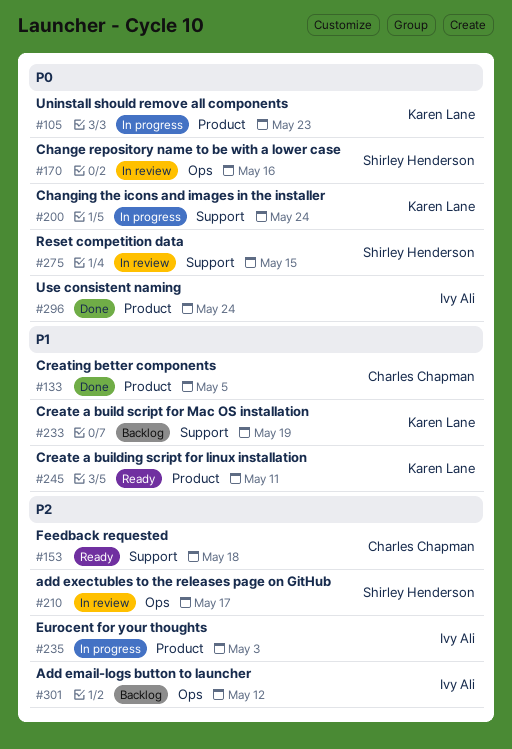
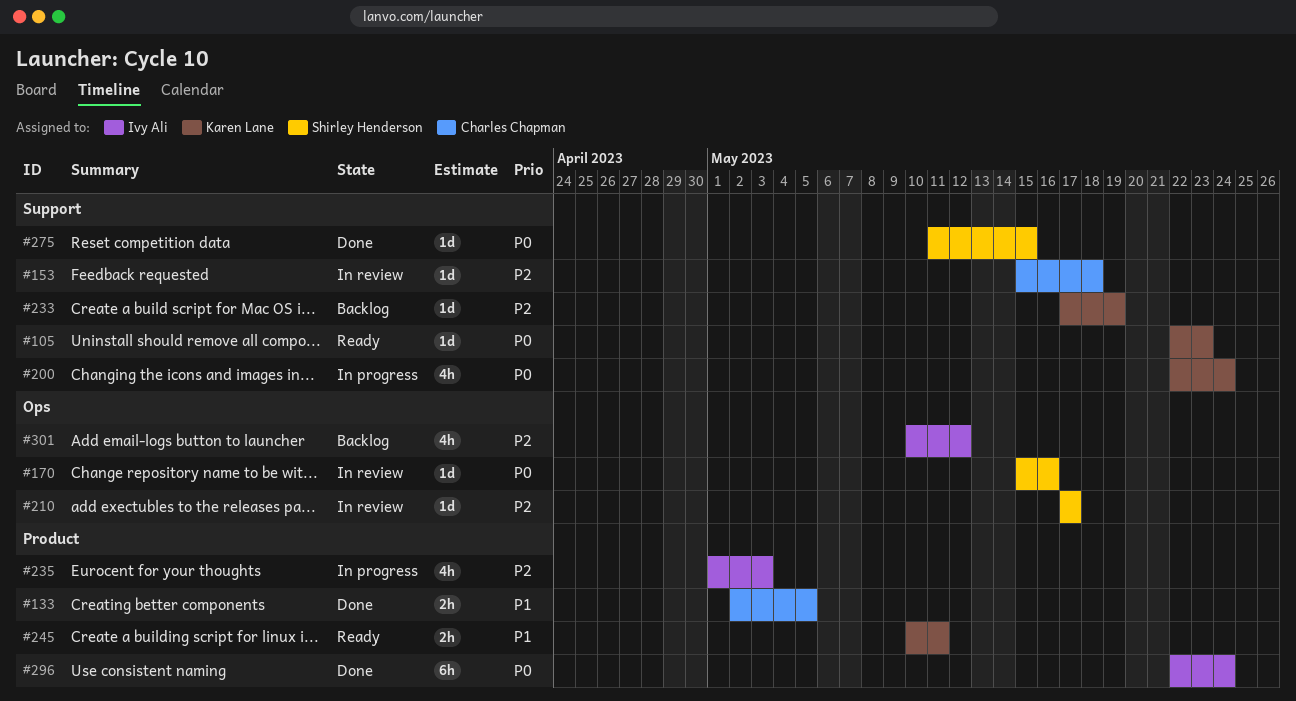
#105, status: In progress -> Ready
#105, label: Product -> Support
#153, status: Ready -> In review
#233, priority: P1 -> P2
#275, status: In review -> Done

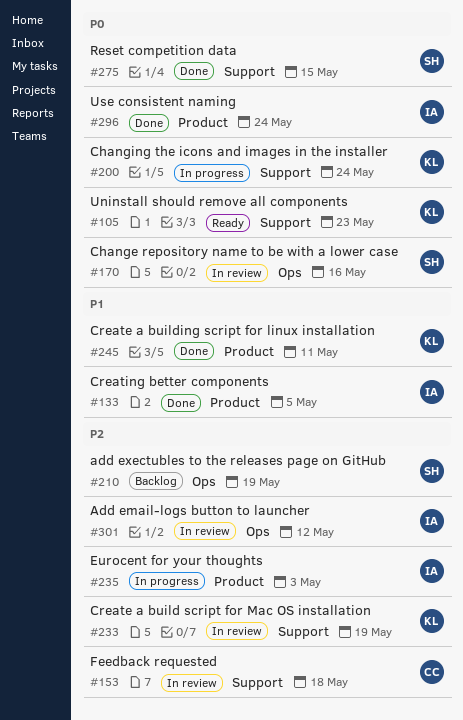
#133, owner: Charles Chapman -> Ivy Ali
#210, status: In review -> Backlog
#210, due: May 17 -> May 19
#233, status: Backlog -> In review
#245, status: Ready -> Done
#301, status: Backlog -> In review

